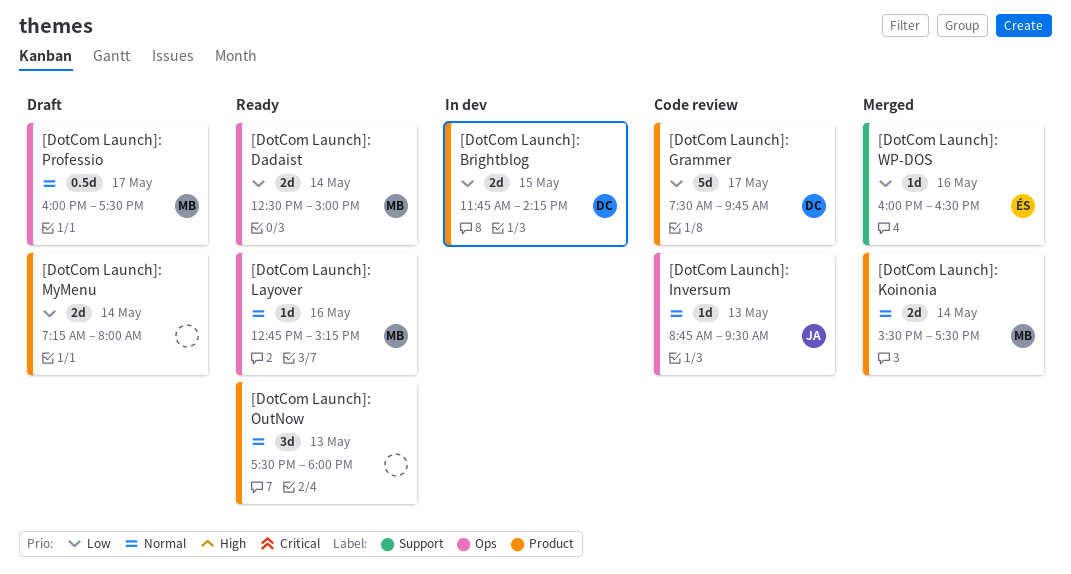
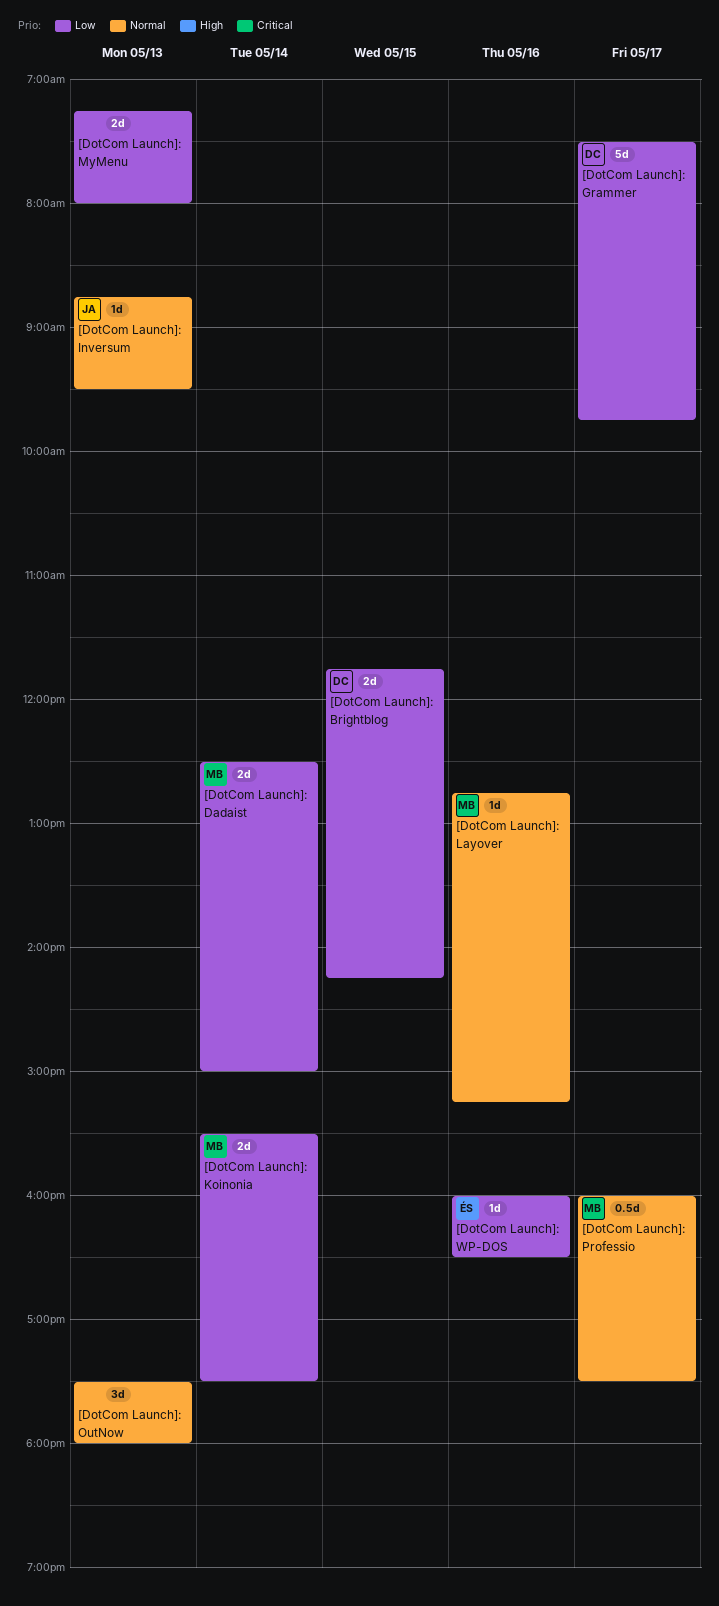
[DotCom Launch]: Koinonia, priority: Normal -> Low
[DotCom Launch]: MyMenu, day: May 14 -> May 13

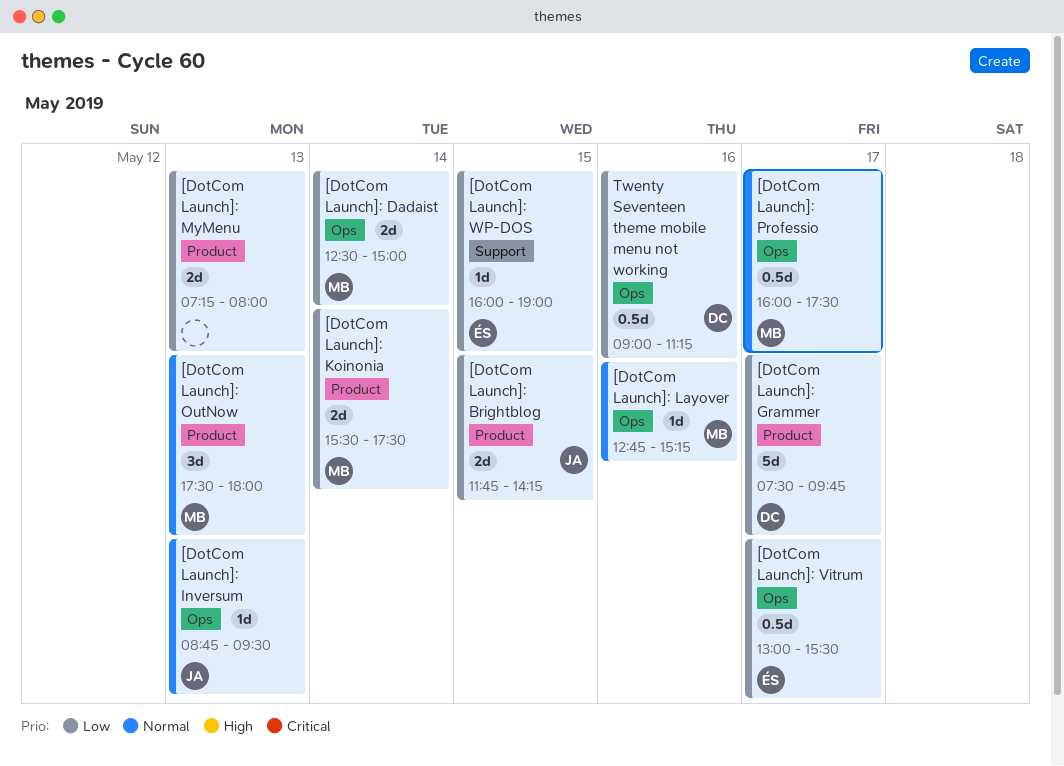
[DotCom Launch]: Brightblog, owner: DC -> JA
[DotCom Launch]: OutNow, owner: none -> MB
[DotCom Launch]: Vitrum: none -> present
[DotCom Launch]: WP-DOS, day: May 16 -> May 15
[DotCom Launch]: WP-DOS, ends: 16:30 -> 19:00
Twenty Seventeen theme mobile menu not working: none -> present

